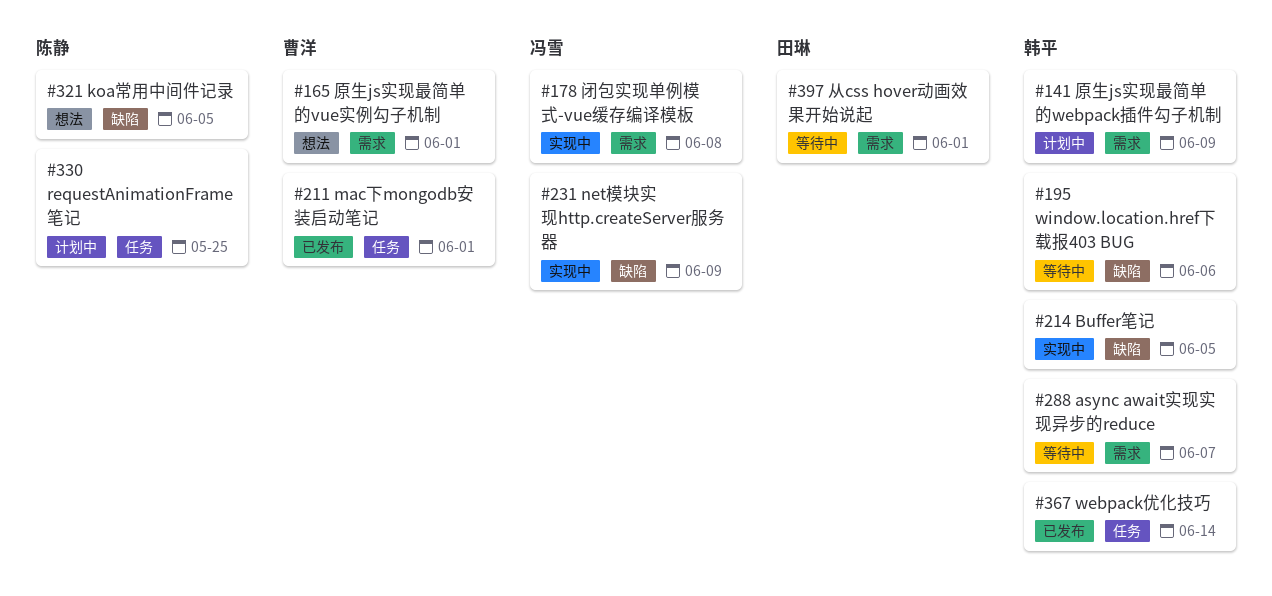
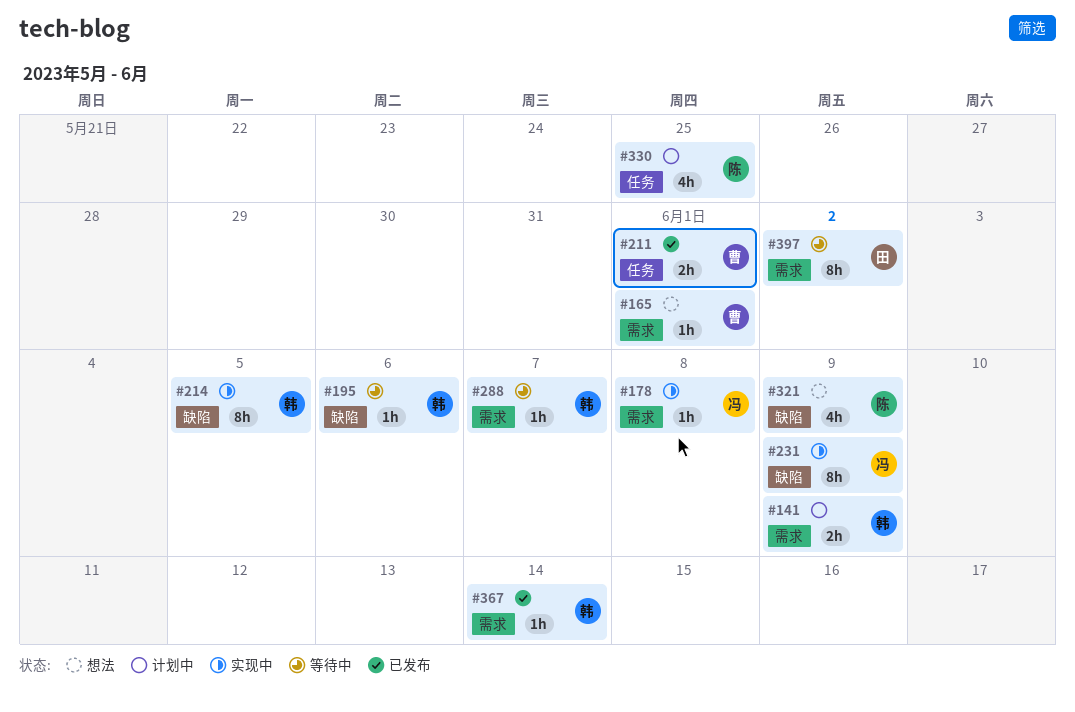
#321, due: Jun 5 -> Jun 9
#367, label: 任务 -> 需求
#397, due: Jun 1 -> Jun 2

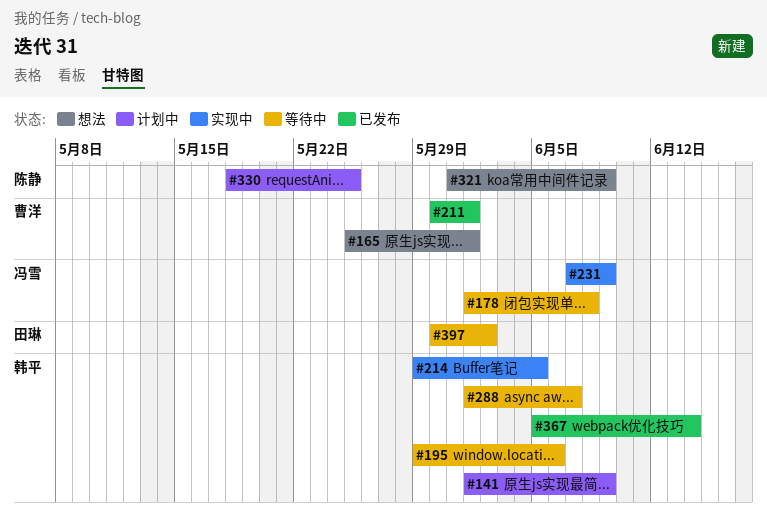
#178, status: 实现中 -> 等待中

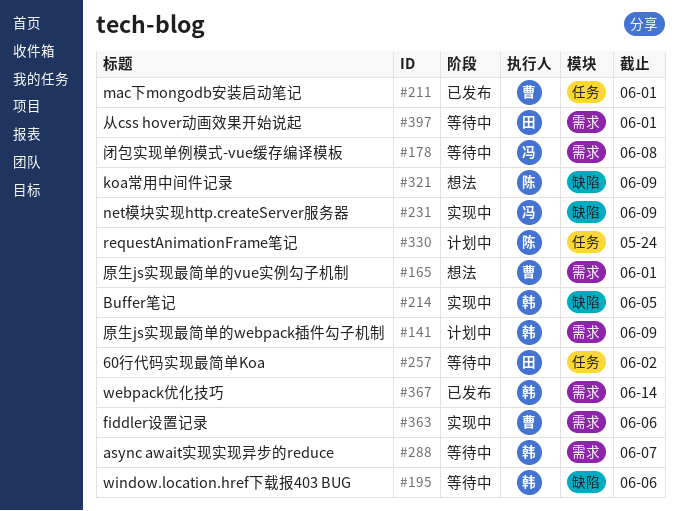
#257: none -> present
#330, due: May 25 -> May 24
#363: none -> present
#397, due: Jun 2 -> Jun 1

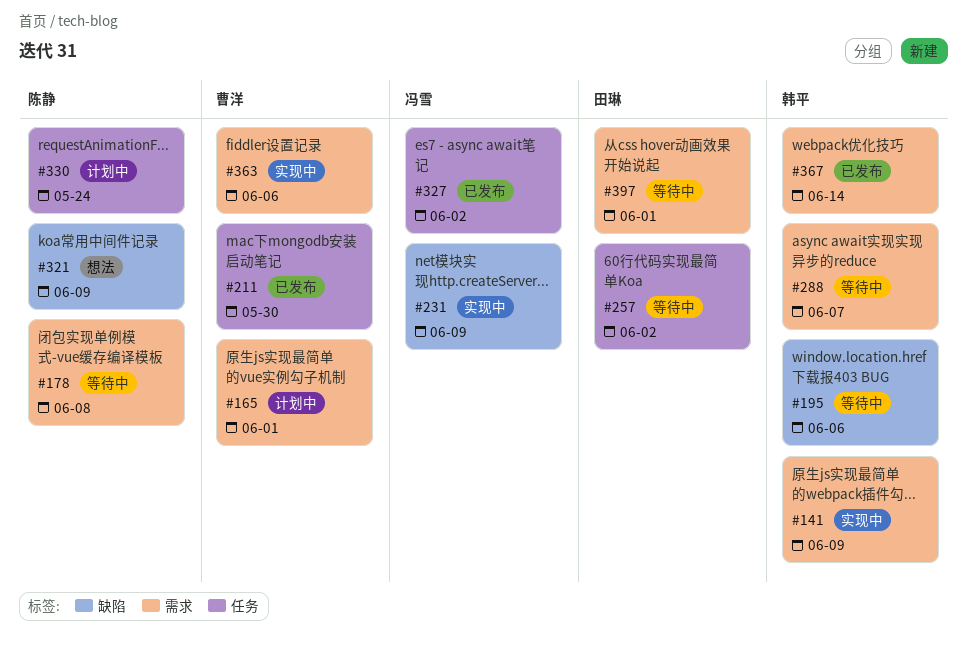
#141, status: 计划中 -> 实现中
#165, status: 想法 -> 计划中
#178, owner: 冯雪 -> 陈静
#211, due: Jun 1 -> May 30
#214: present -> none
#327: none -> present

